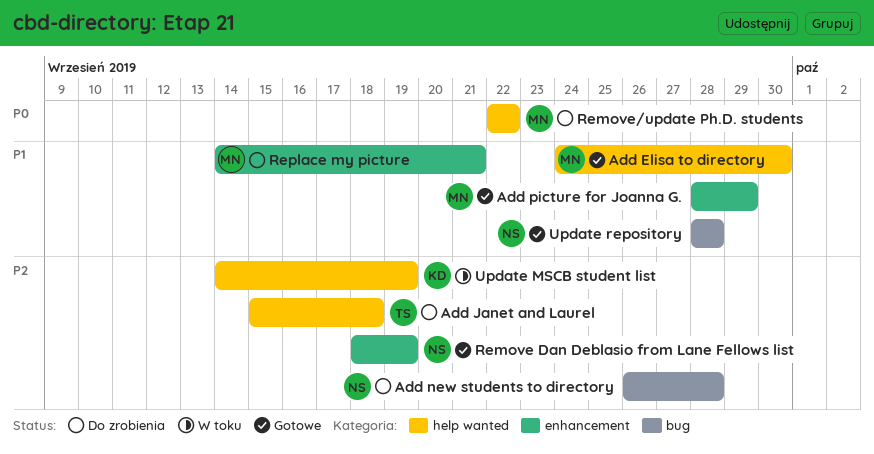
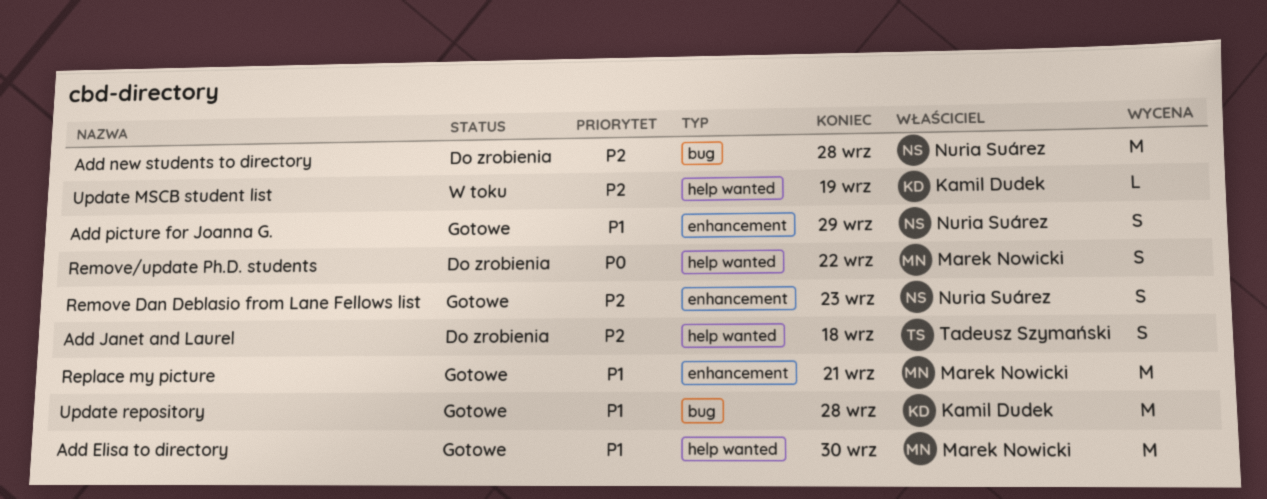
Add picture for Joanna G., owner: Marek Nowicki -> Nuria Suárez
Remove Dan Deblasio from Lane Fellows list, due: Sep 19 -> Sep 23
Replace my picture, status: Do zrobienia -> Gotowe
Update repository, owner: Nuria Suárez -> Kamil Dudek

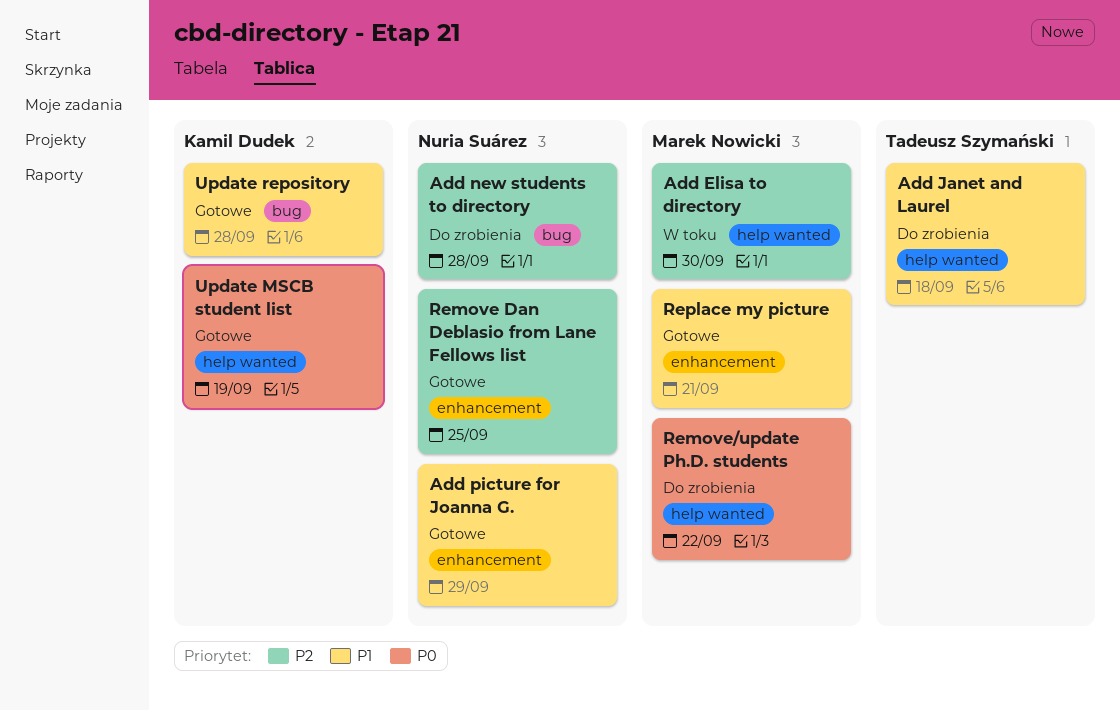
Add Elisa to directory, status: Gotowe -> W toku
Add Elisa to directory, priority: P1 -> P2
Add Janet and Laurel, priority: P2 -> P1
Remove Dan Deblasio from Lane Fellows list, due: Sep 23 -> Sep 25
Update MSCB student list, status: W toku -> Gotowe
Update MSCB student list, priority: P2 -> P0

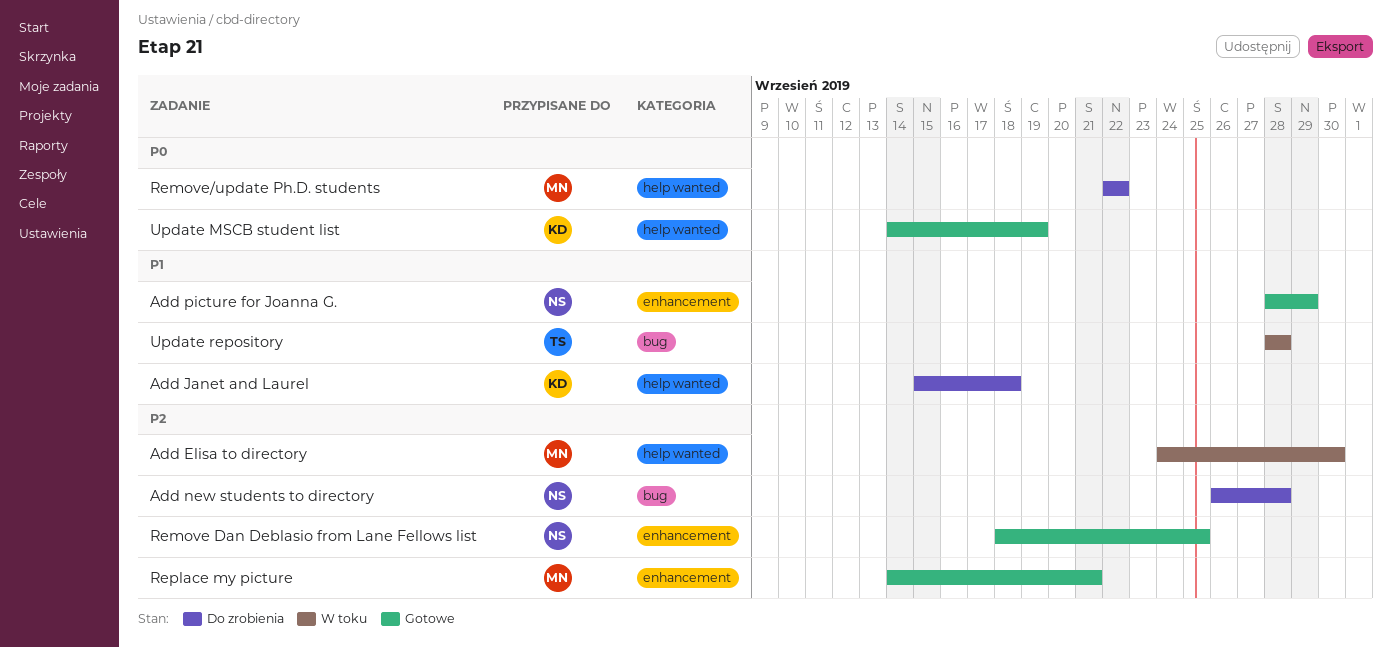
Add Janet and Laurel, owner: Tadeusz Szymański -> Kamil Dudek
Replace my picture, priority: P1 -> P2
Update repository, status: Gotowe -> W toku
Update repository, owner: Kamil Dudek -> Tadeusz Szymański

